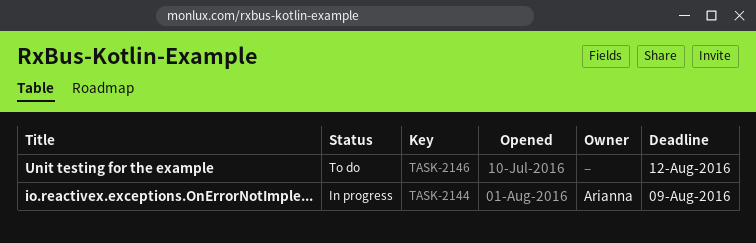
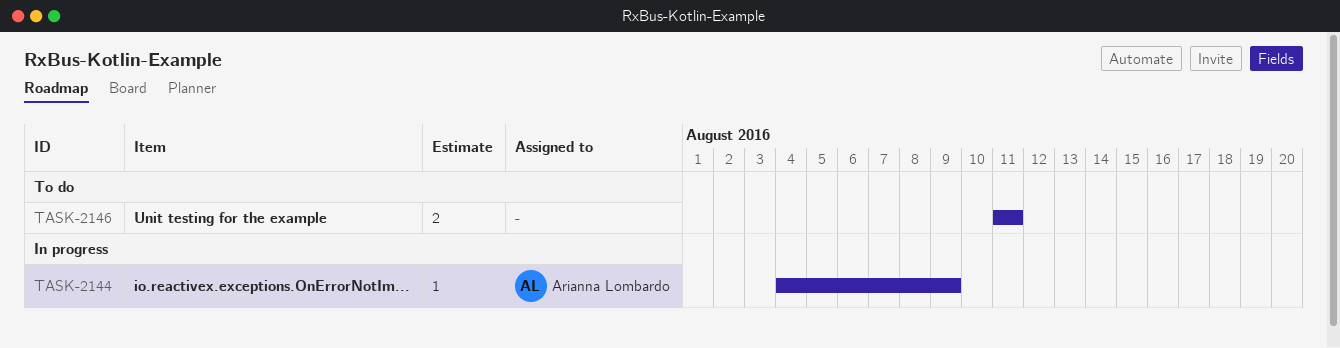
TASK-2146, due: Aug 12 -> Aug 11

